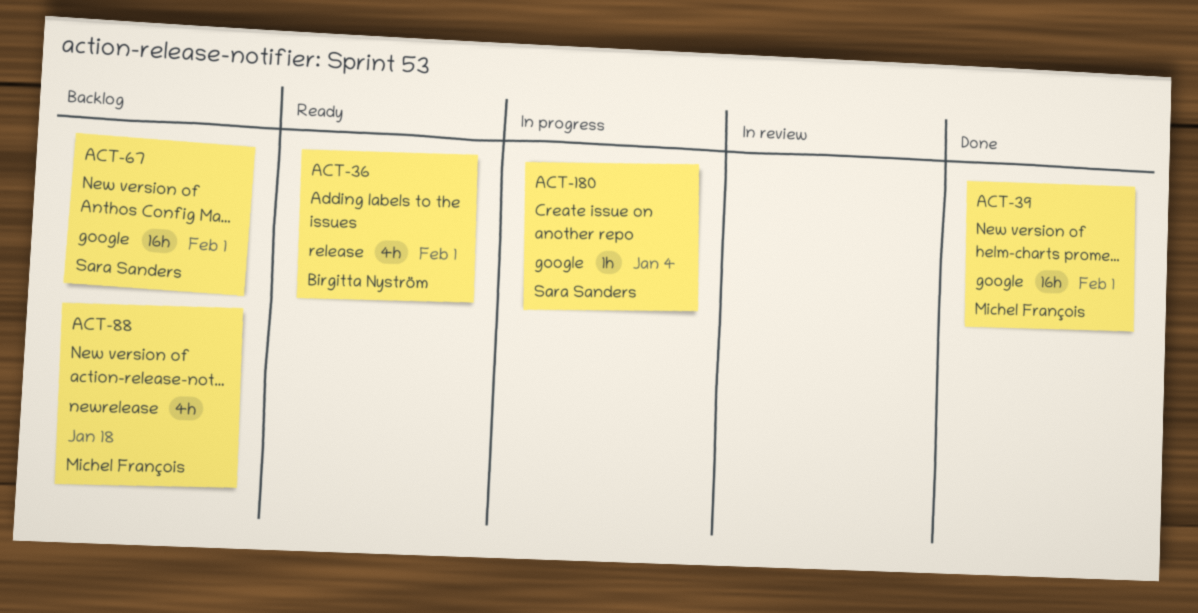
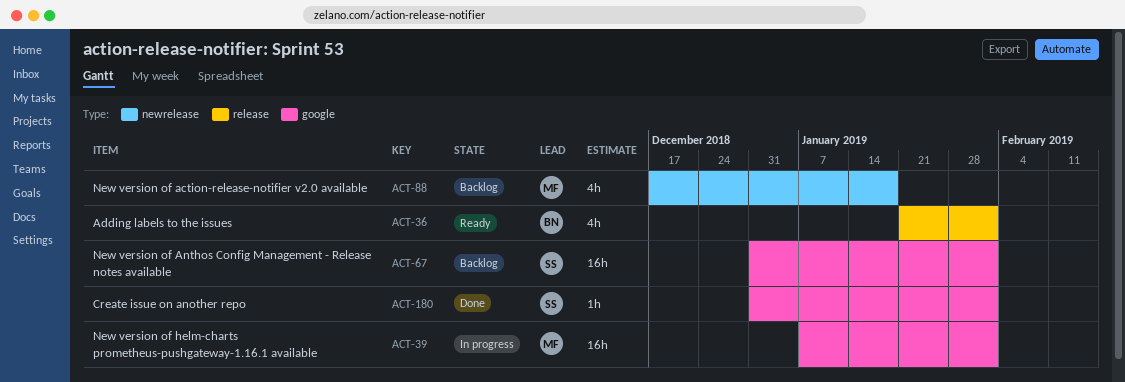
ACT-39, status: Done -> In progress
ACT-180, status: In progress -> Done
ACT-180, due: Jan 4 -> Feb 1

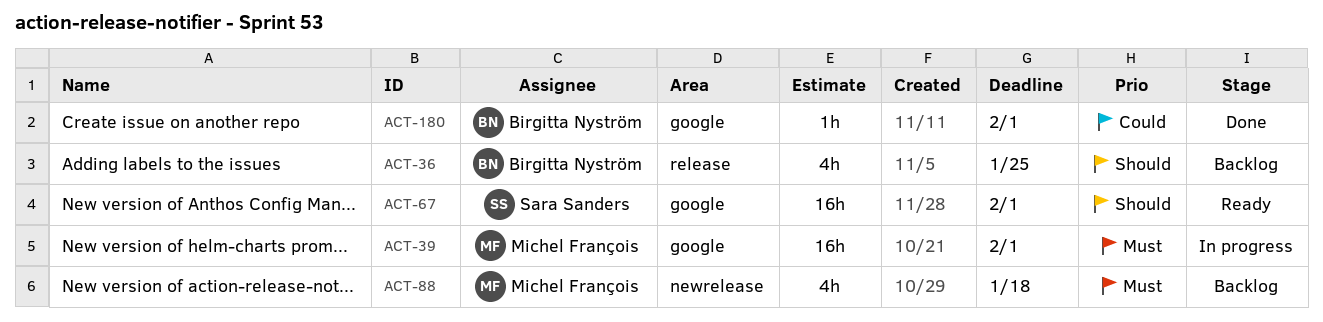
ACT-36, status: Ready -> Backlog
ACT-36, due: Feb 1 -> Jan 25
ACT-67, status: Backlog -> Ready
ACT-180, owner: Sara Sanders -> Birgitta Nyström

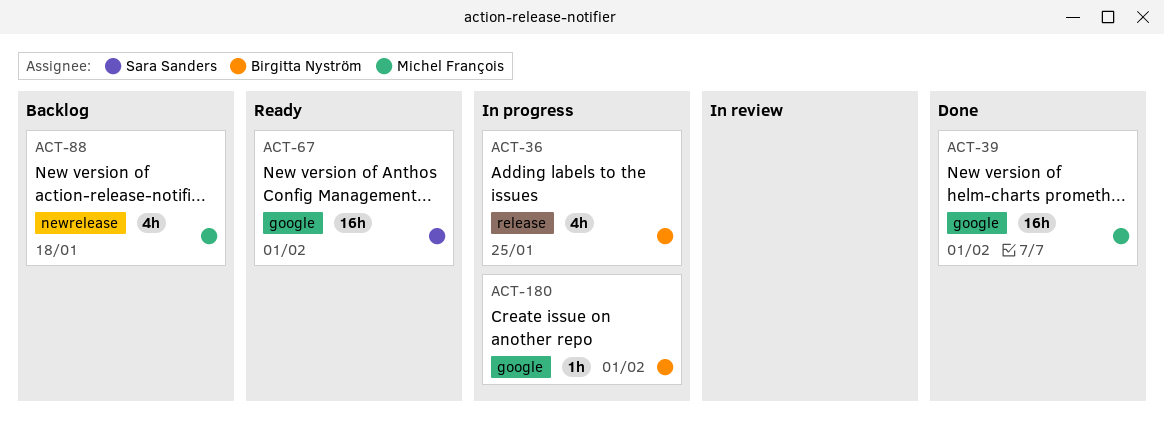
ACT-36, status: Backlog -> In progress
ACT-39, status: In progress -> Done
ACT-180, status: Done -> In progress

